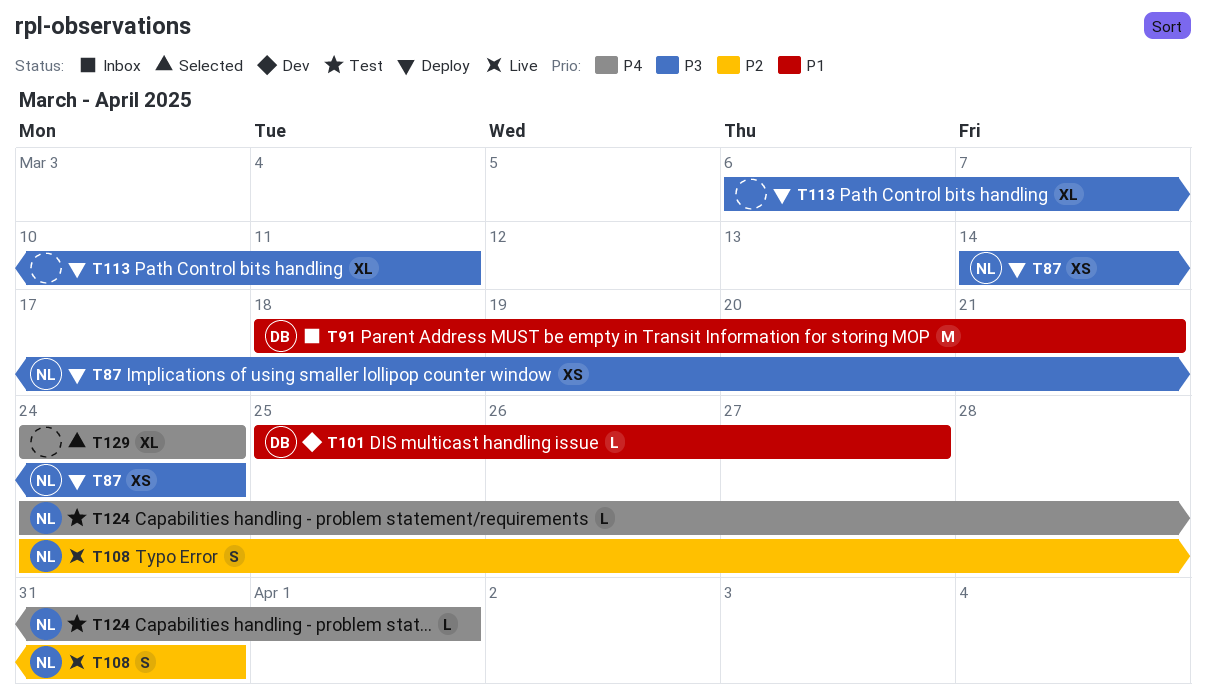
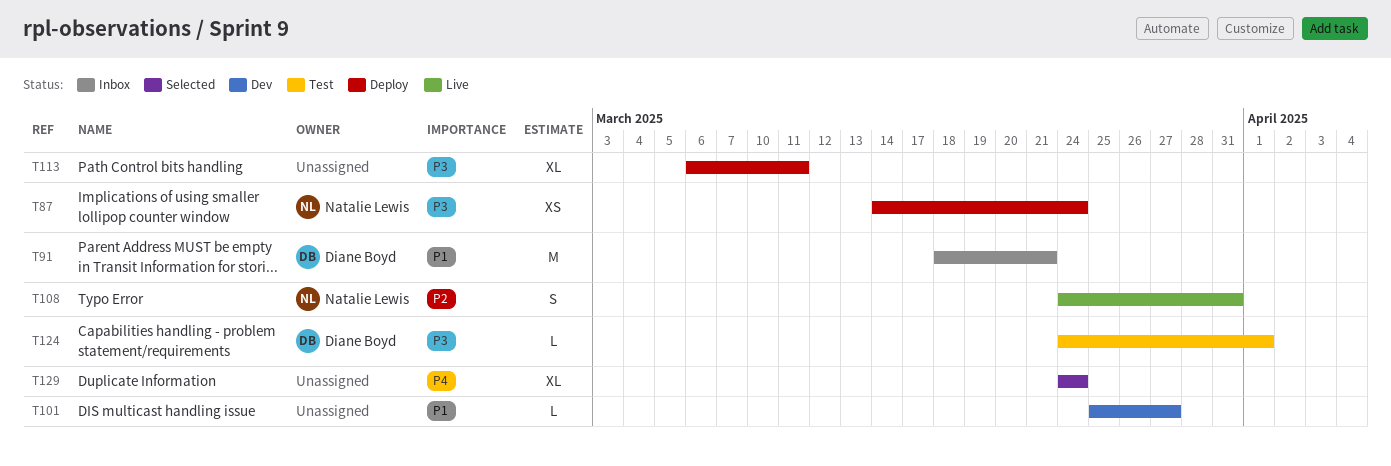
T101, owner: Diane Boyd -> none
T124, owner: Natalie Lewis -> Diane Boyd
T124, priority: P4 -> P3

